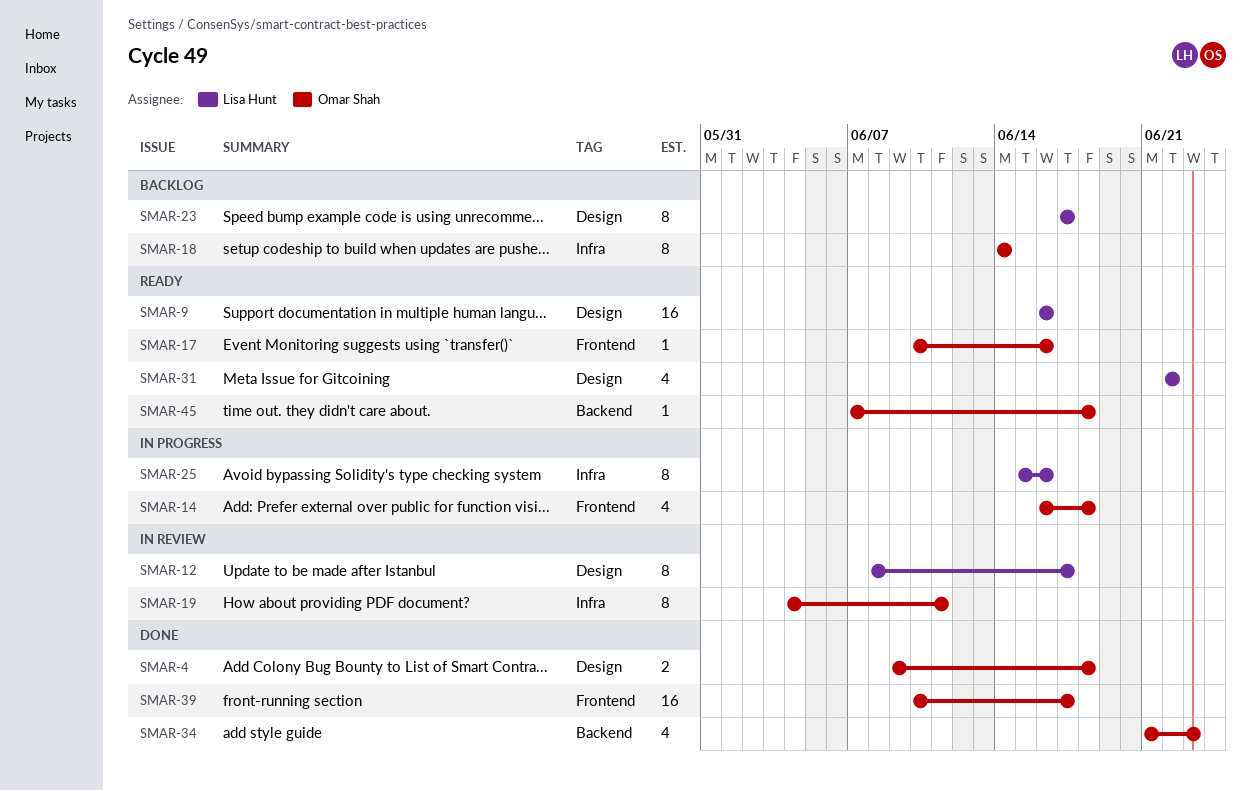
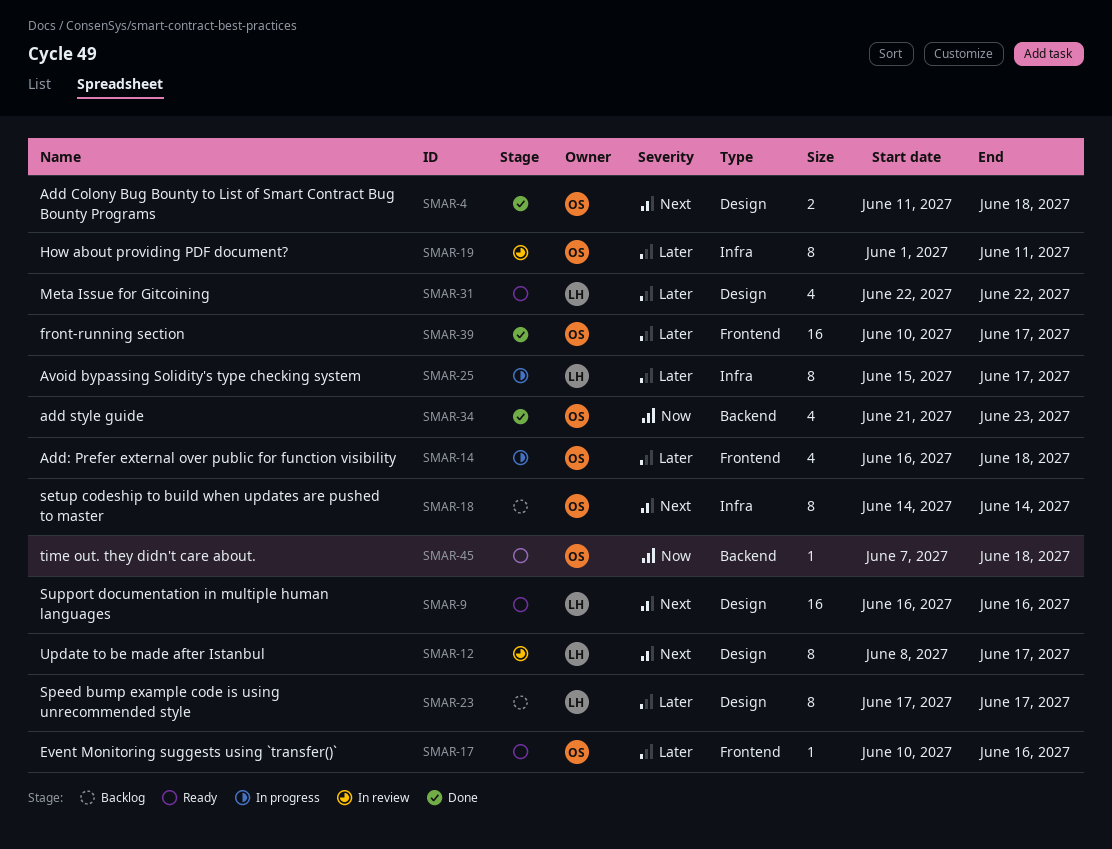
SMAR-4, start: Jun 9 -> Jun 11
SMAR-19, start: Jun 4 -> Jun 1
SMAR-25, due: Jun 16 -> Jun 17

